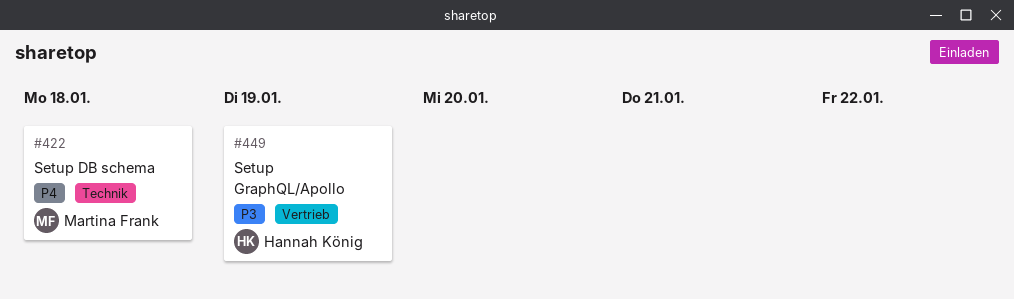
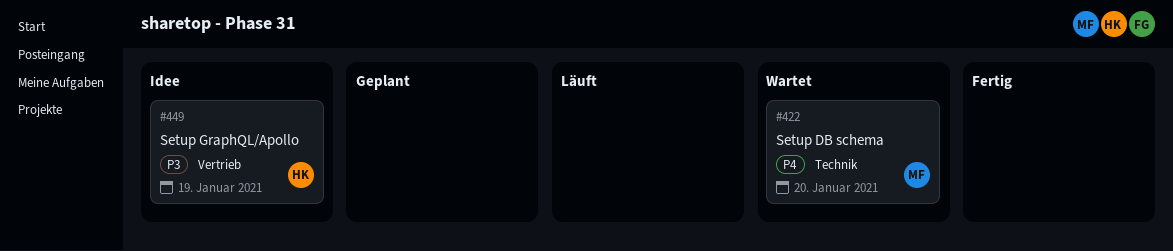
#422, due: Jan 18 -> Jan 20

